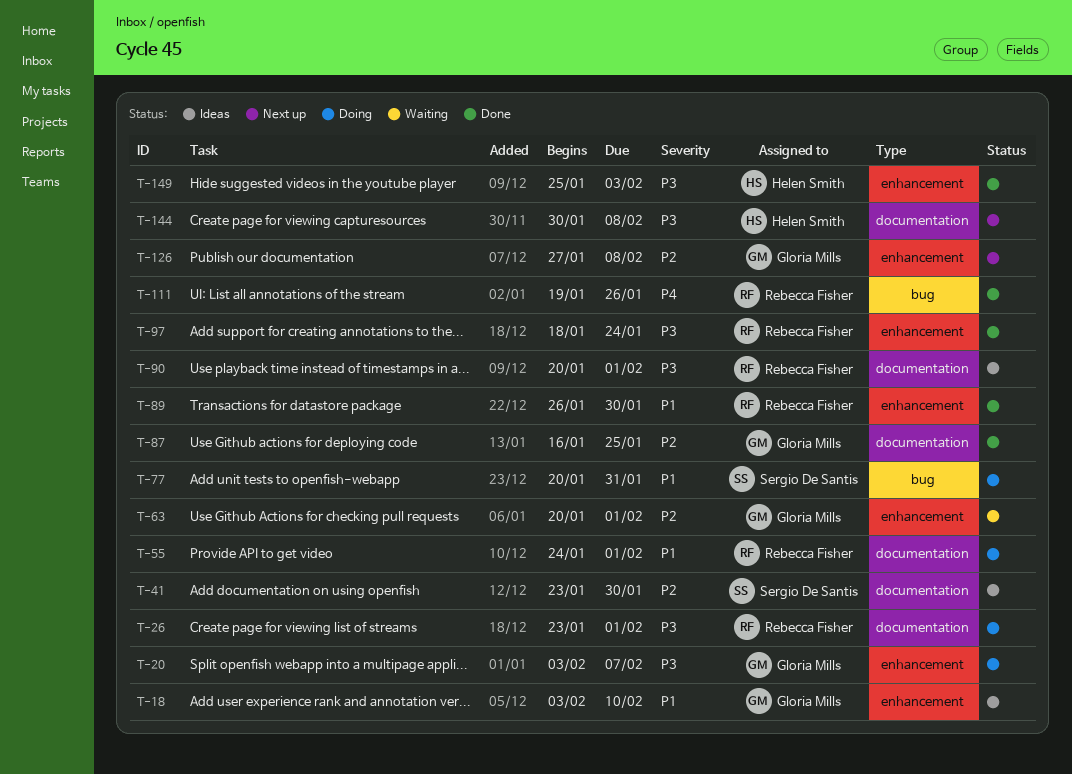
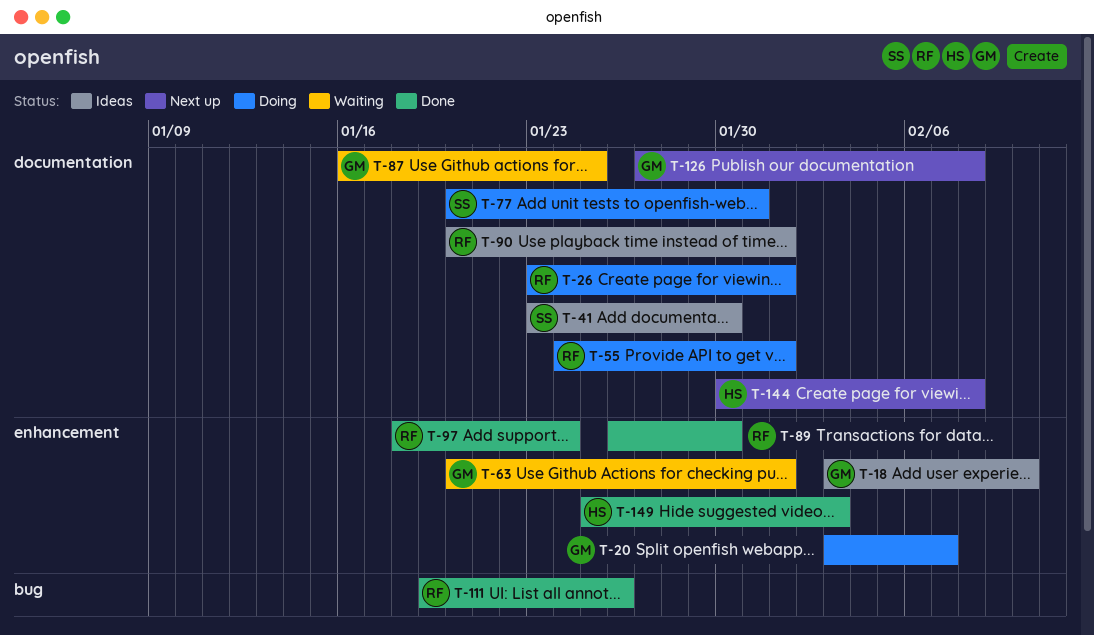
T-77, label: bug -> documentation
T-87, status: Done -> Waiting
T-126, label: enhancement -> documentation

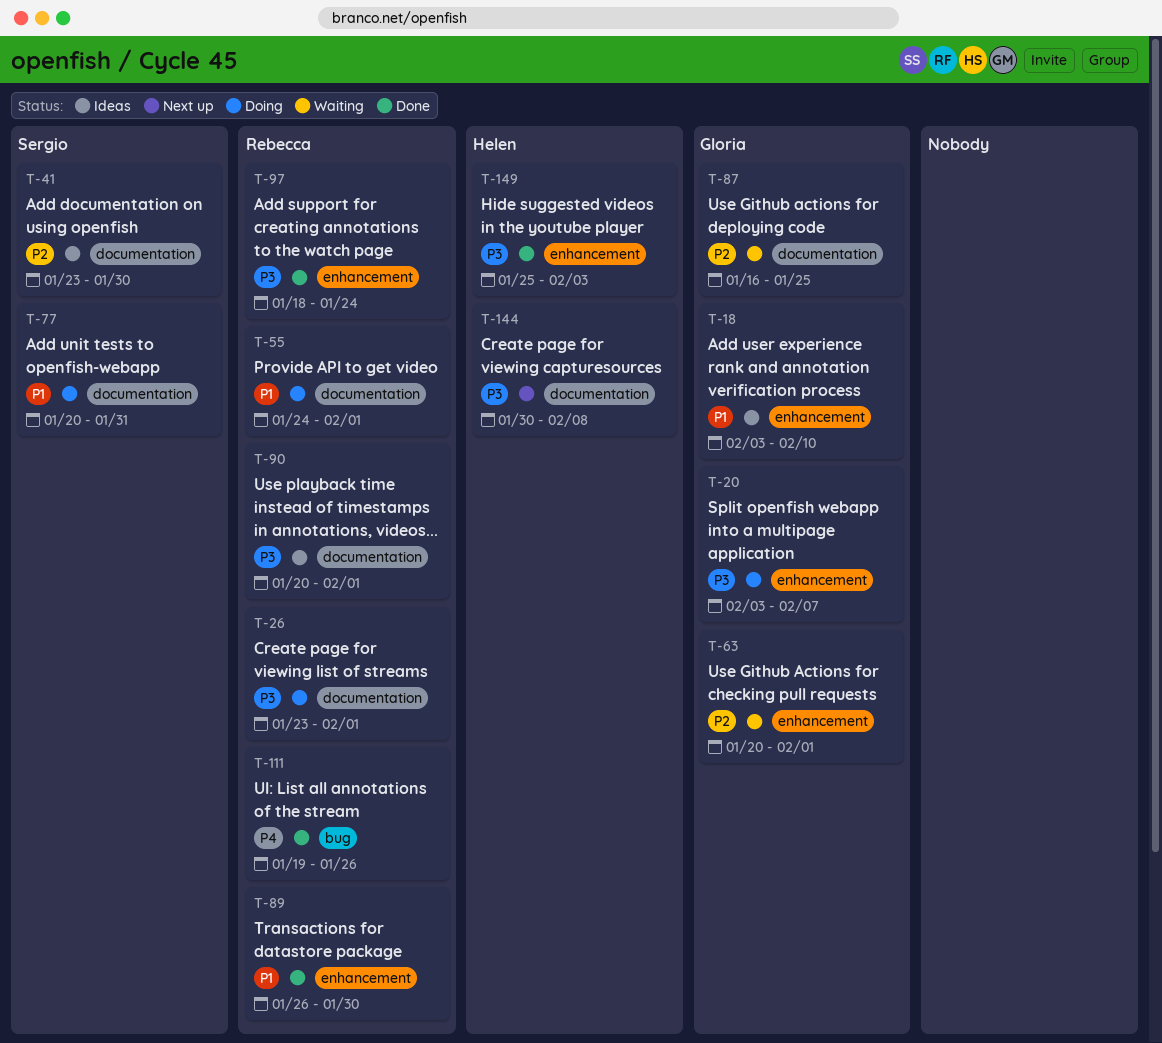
T-126: present -> none

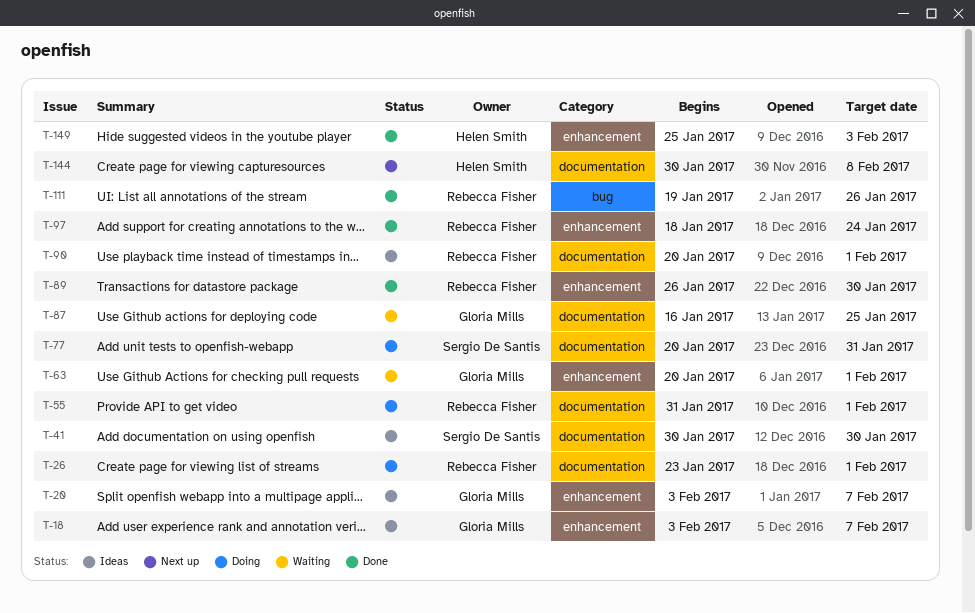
T-18, due: Feb 10 -> Feb 7
T-20, status: Doing -> Ideas
T-41, start: Jan 23 -> Jan 30
T-55, start: Jan 24 -> Jan 31

